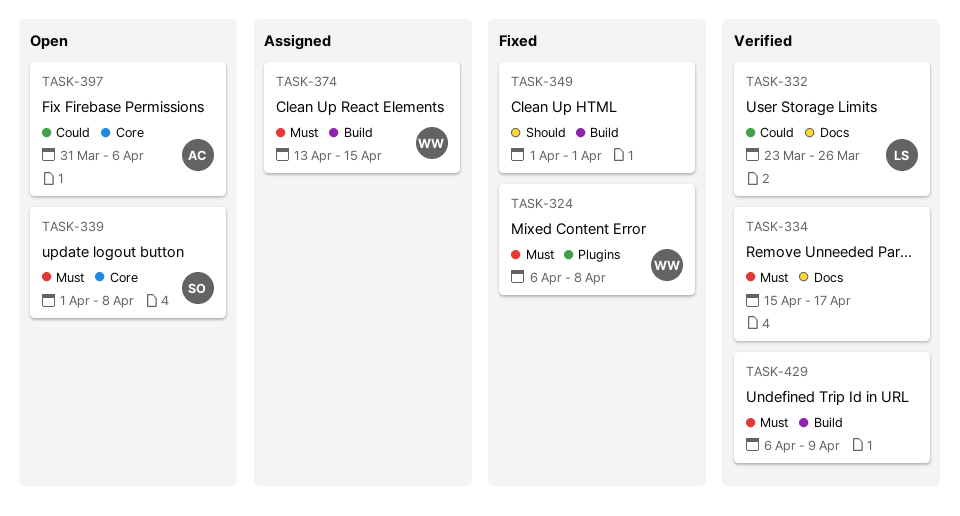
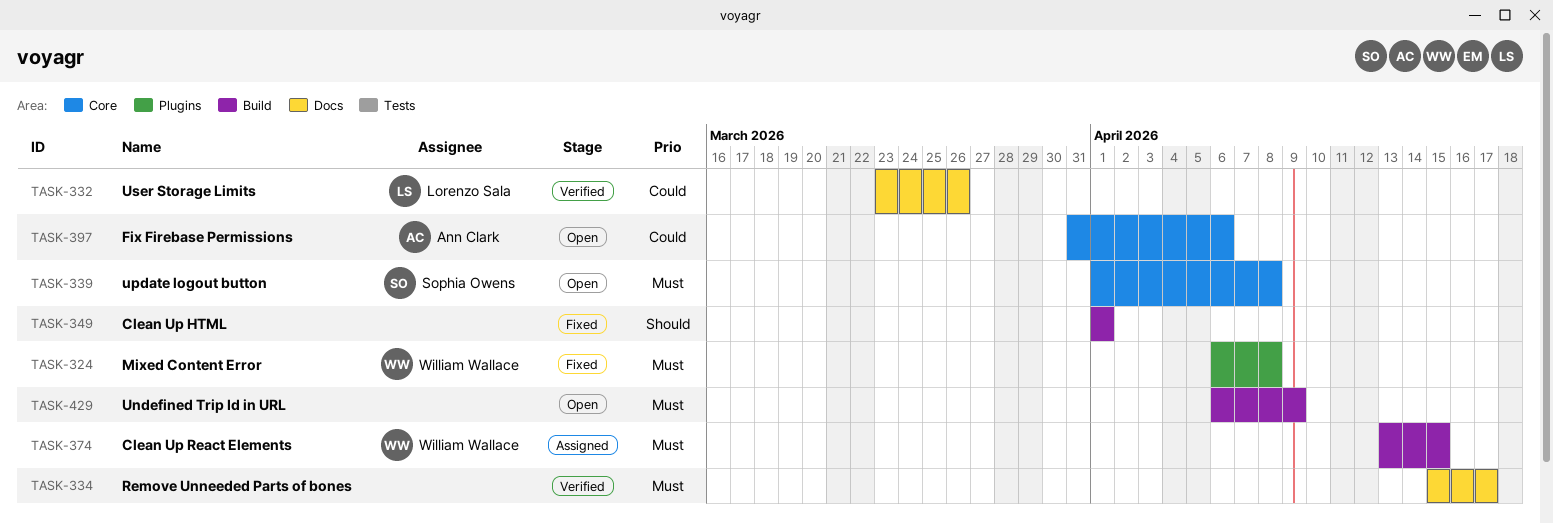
TASK-429, status: Verified -> Open

